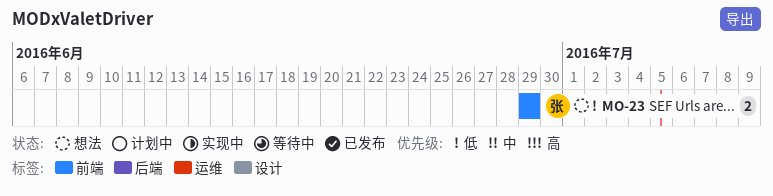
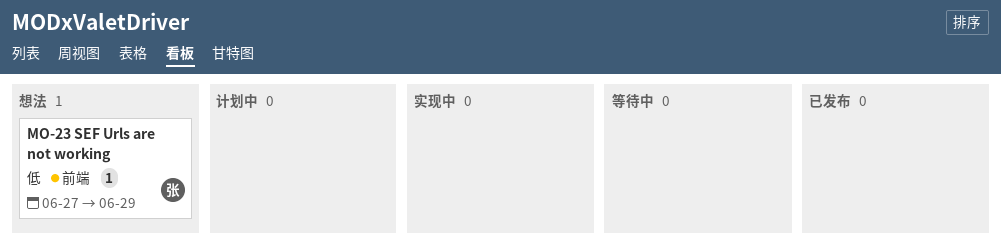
MO-23, estimate: 2 -> 1
MO-23, start: Jun 29 -> Jun 27

